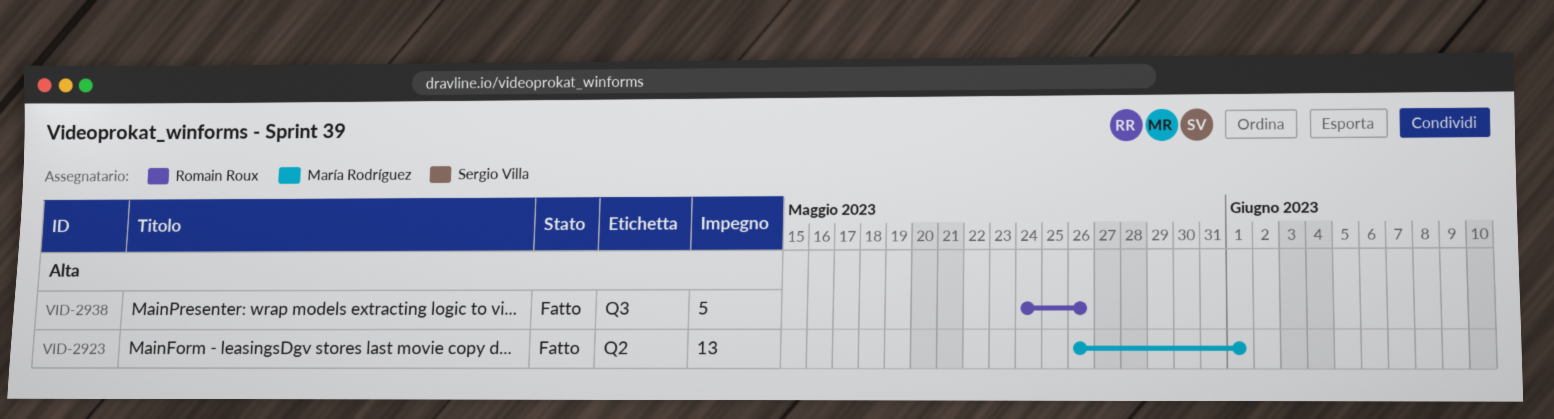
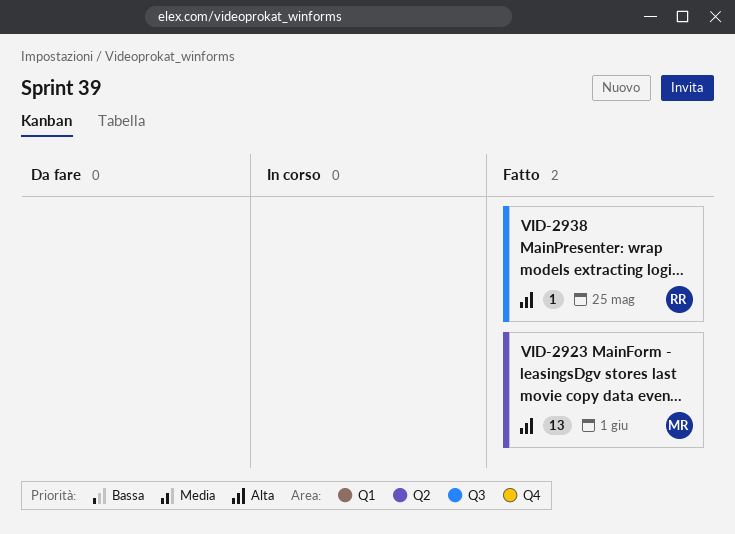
VID-2938, estimate: 5 -> 1
VID-2938, due: May 26 -> May 25

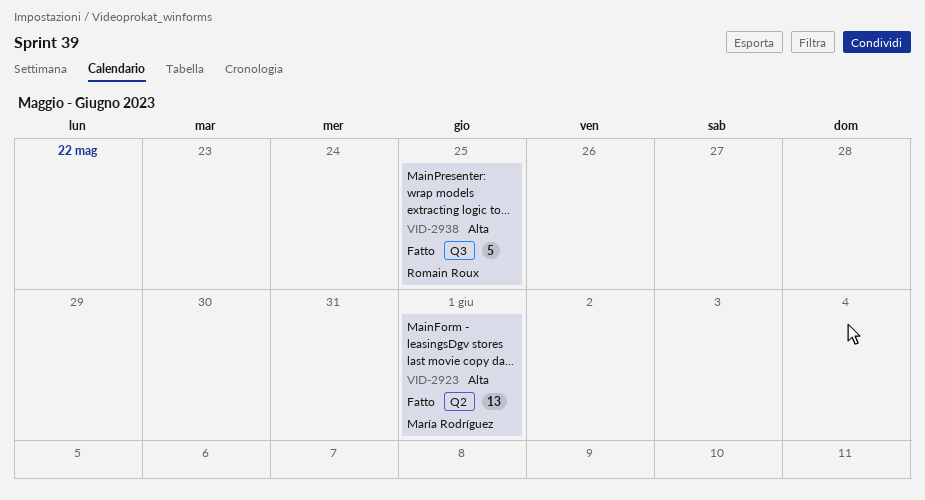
VID-2938, estimate: 1 -> 5

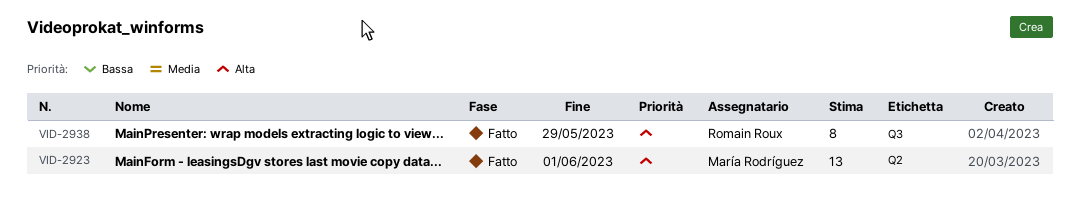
VID-2938, estimate: 5 -> 8
VID-2938, due: May 25 -> May 29

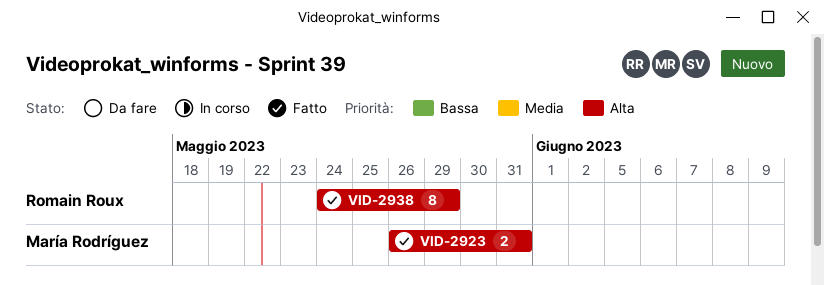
VID-2923, estimate: 13 -> 2
VID-2923, due: Jun 1 -> May 31

